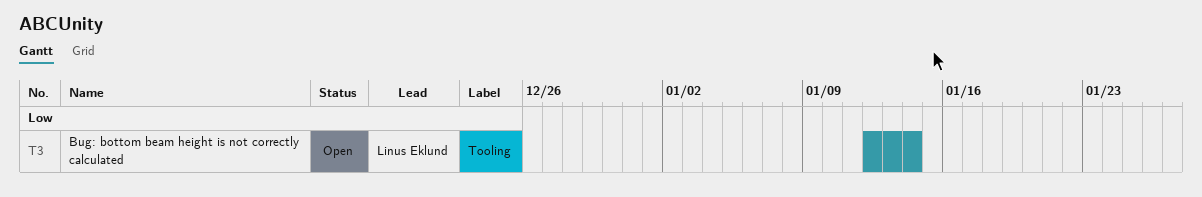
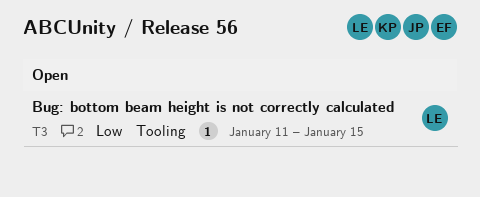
T3, start: Jan 12 -> Jan 11
T3, due: Jan 14 -> Jan 15

